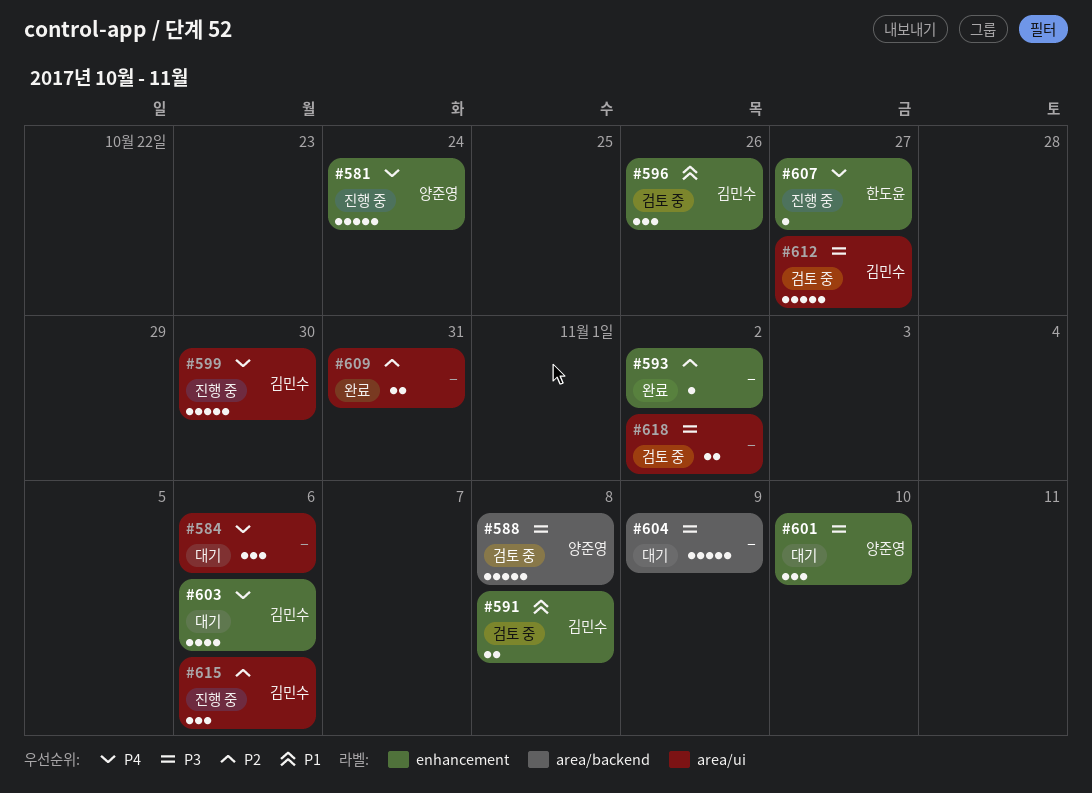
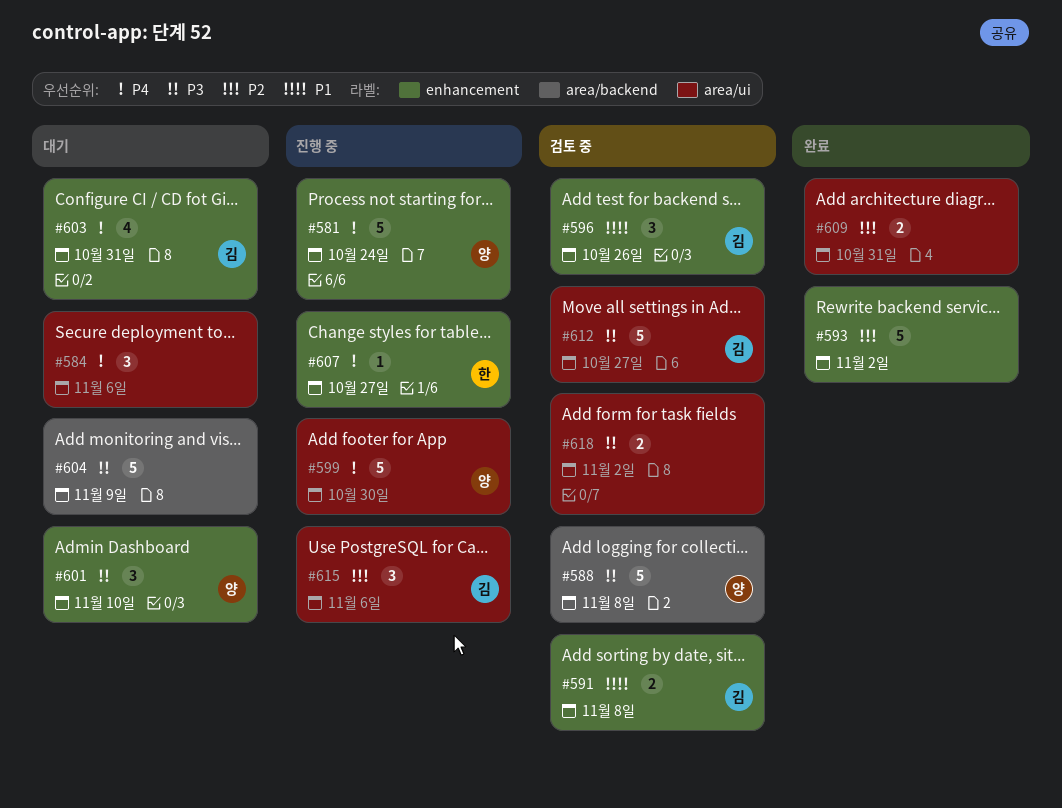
#593, estimate: 1 -> 5
#599, owner: 김민수 -> 양준영
#603, due: Nov 6 -> Oct 31

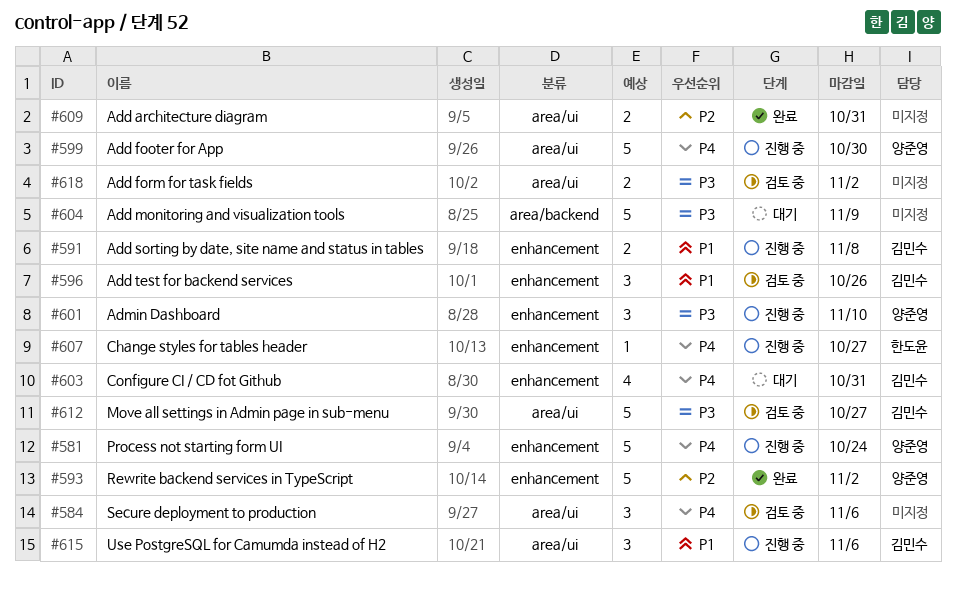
#584, status: 대기 -> 검토 중
#588: present -> none
#591, status: 검토 중 -> 진행 중
#593, owner: none -> 양준영
#601, status: 대기 -> 진행 중
#615, priority: P2 -> P1

